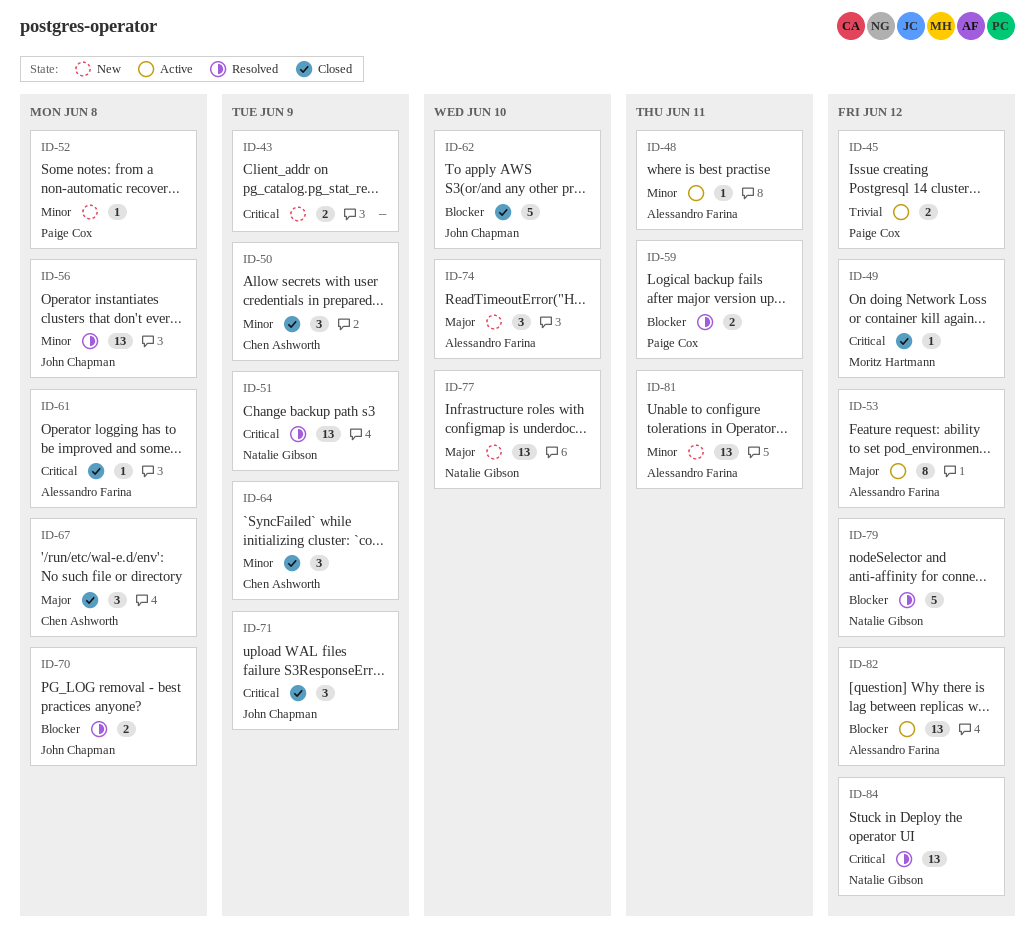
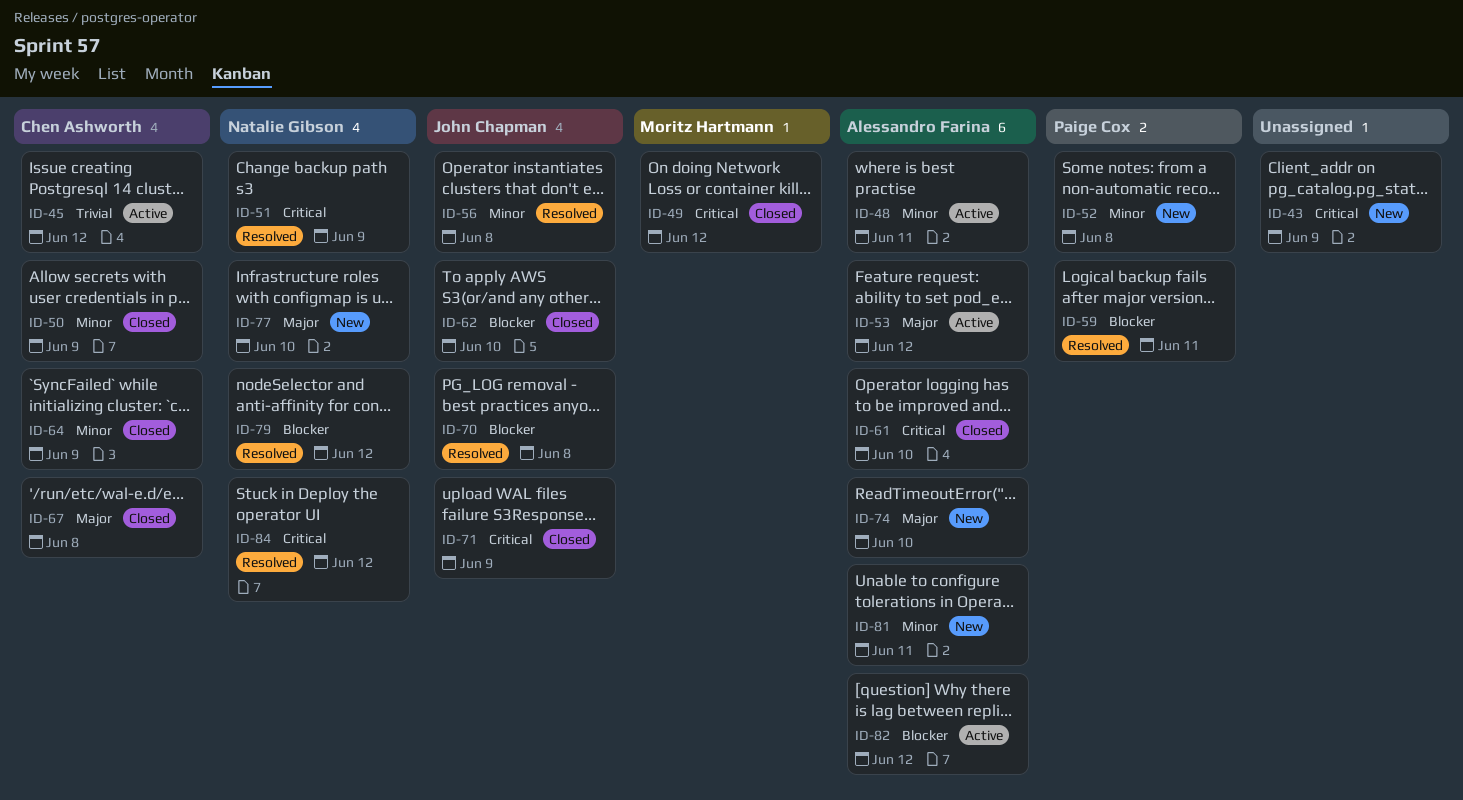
ID-45, owner: Paige Cox -> Chen Ashworth
ID-61, due: Jun 8 -> Jun 10

